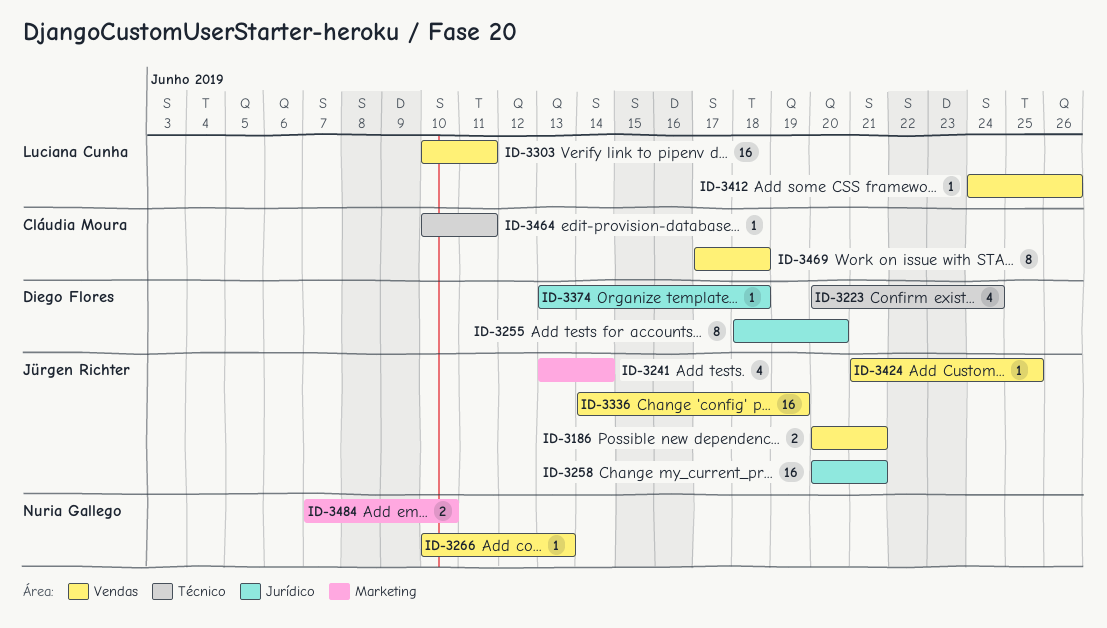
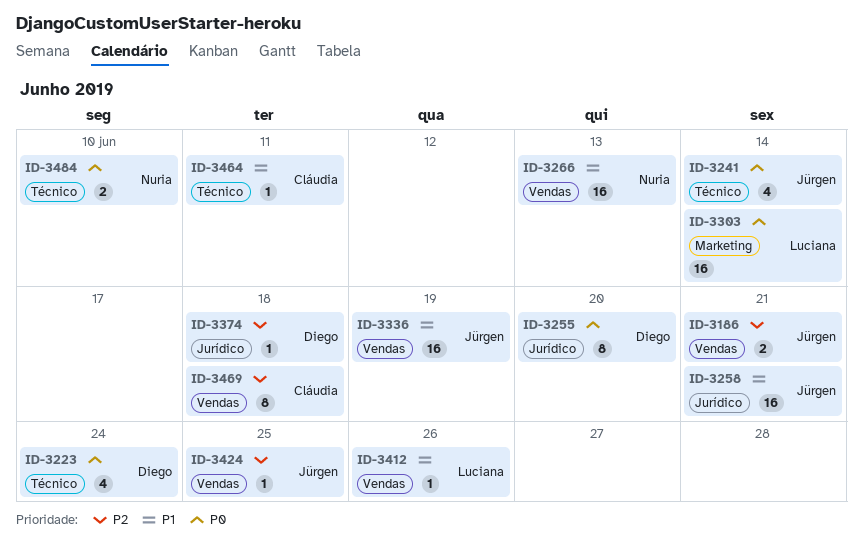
ID-3241, label: Marketing -> Técnico
ID-3266, estimate: 1 -> 16
ID-3303, label: Vendas -> Marketing
ID-3303, due: Jun 11 -> Jun 14
ID-3484, label: Marketing -> Técnico

